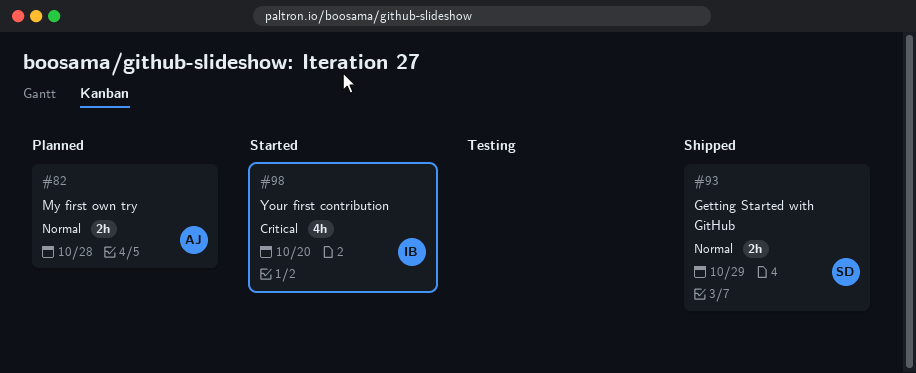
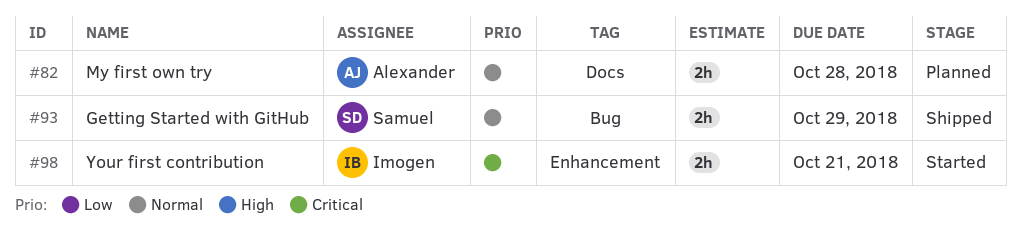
#98, estimate: 4h -> 2h
#98, due: Oct 20 -> Oct 21

